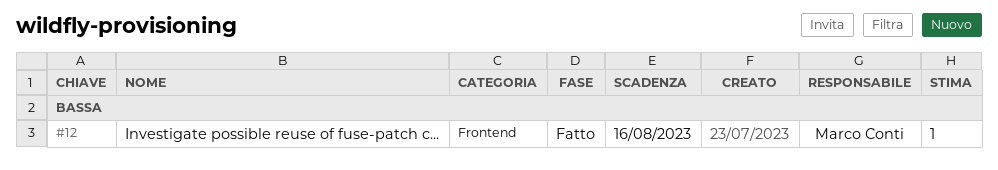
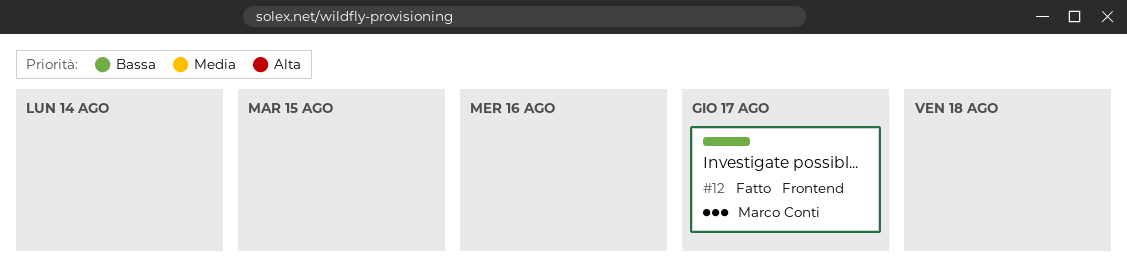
#12, estimate: 1 -> 3
#12, due: Aug 16 -> Aug 17

